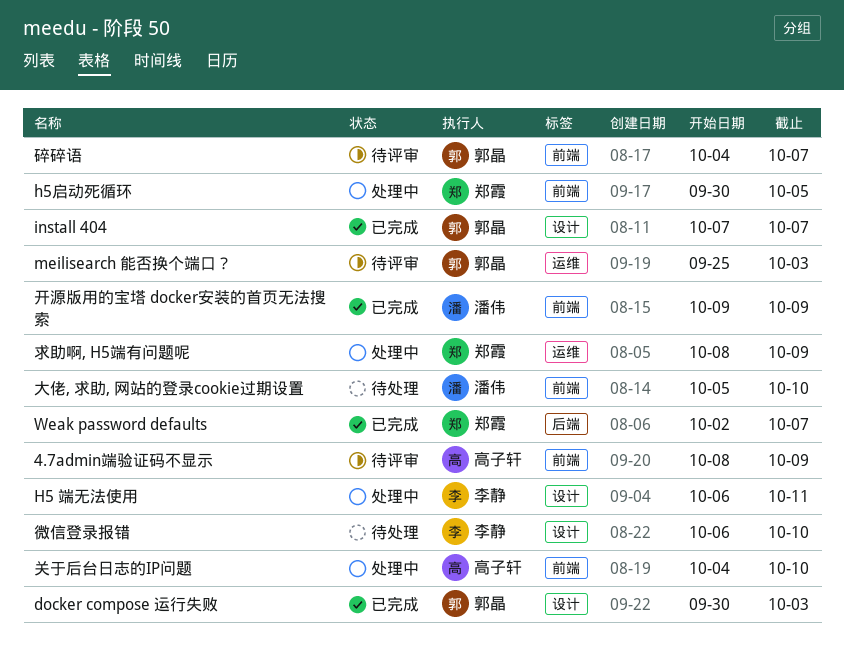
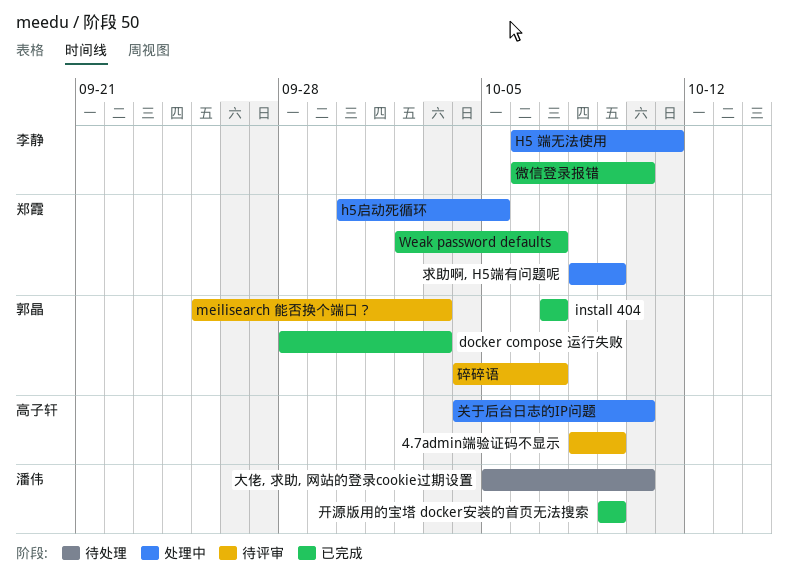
docker compose 运行失败, start: Sep 30 -> Sep 28
微信登录报错, status: 待处理 -> 已完成

